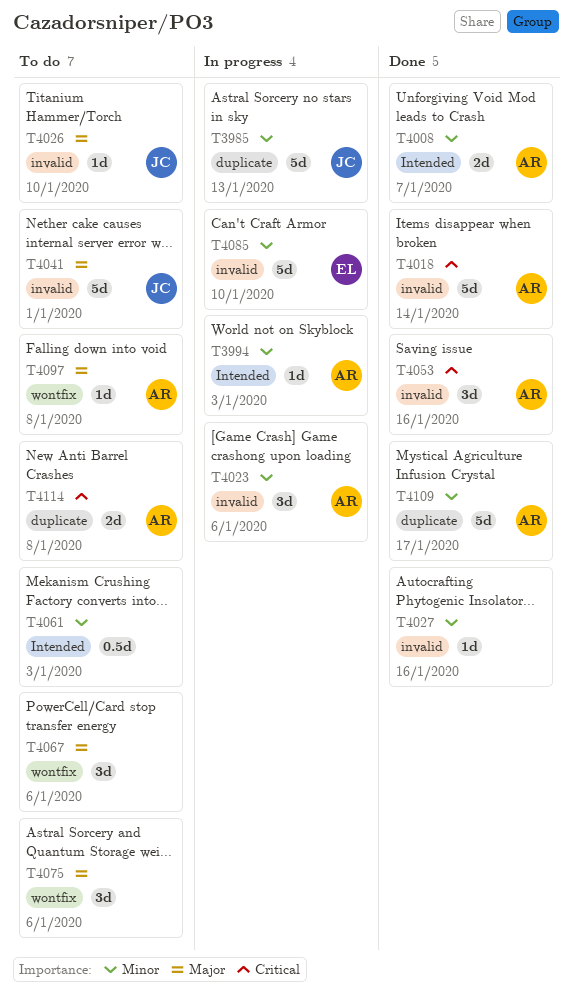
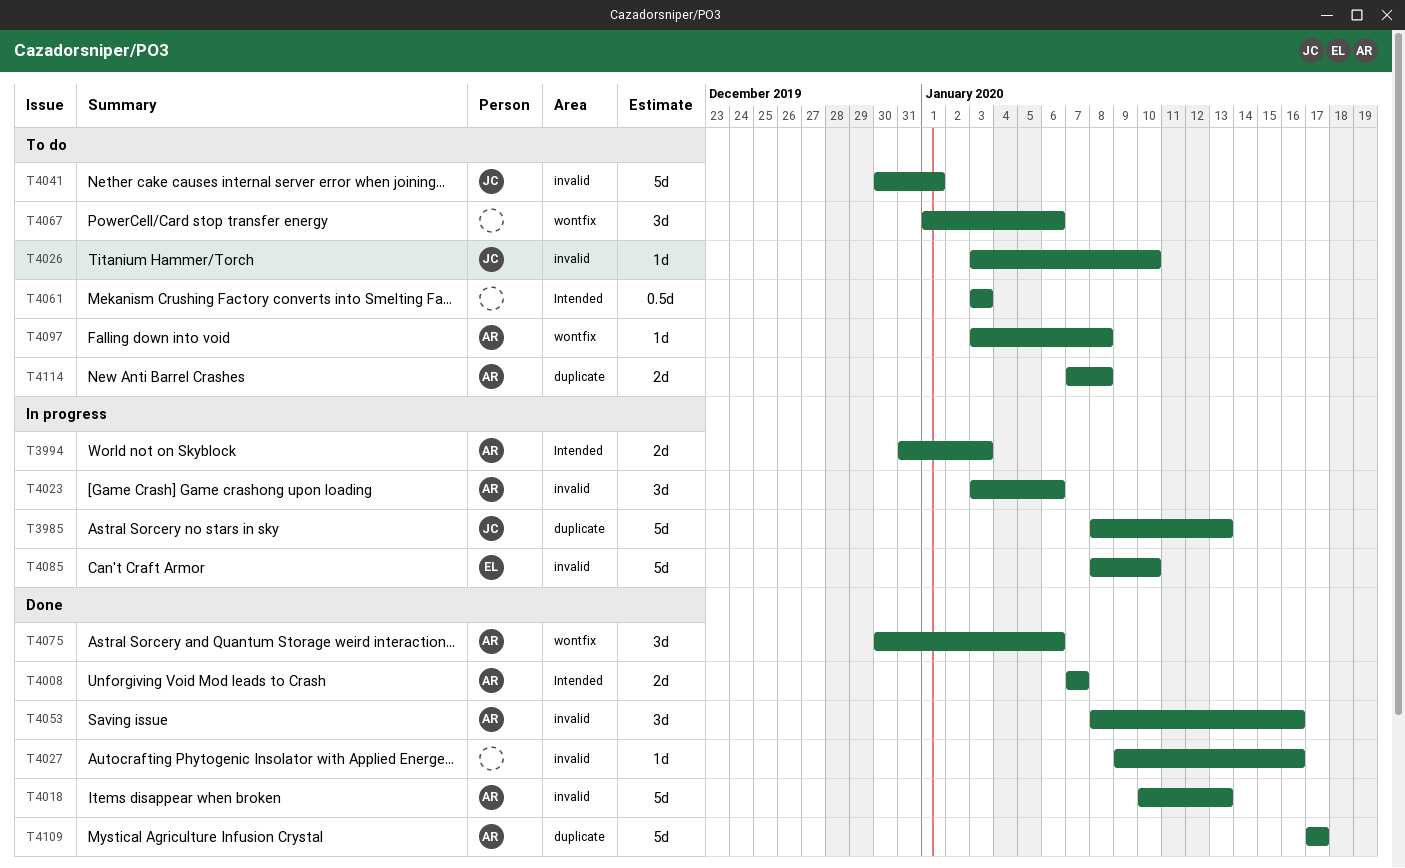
T3994, estimate: 1d -> 2d
T4018, due: Jan 14 -> Jan 13
T4075, status: To do -> Done
T4075, owner: none -> AR

